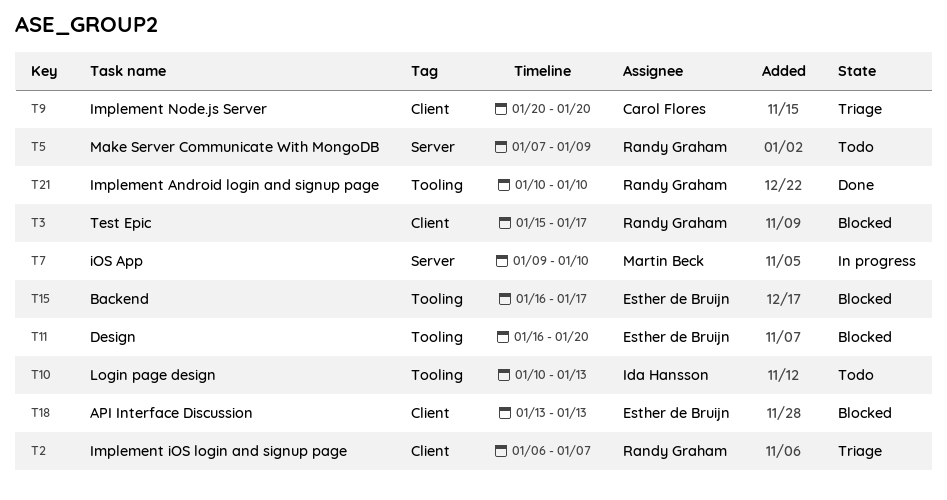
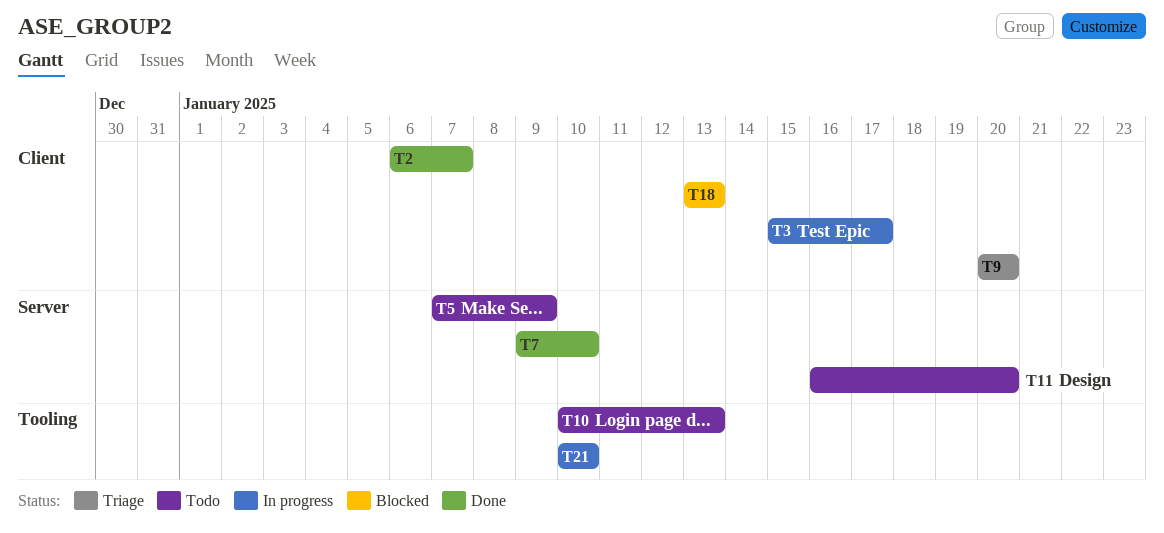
T2, status: Triage -> Done
T3, status: Blocked -> In progress
T7, status: In progress -> Done
T11, status: Blocked -> Todo
T11, label: Tooling -> Server
T15: present -> none
T21, status: Done -> In progress

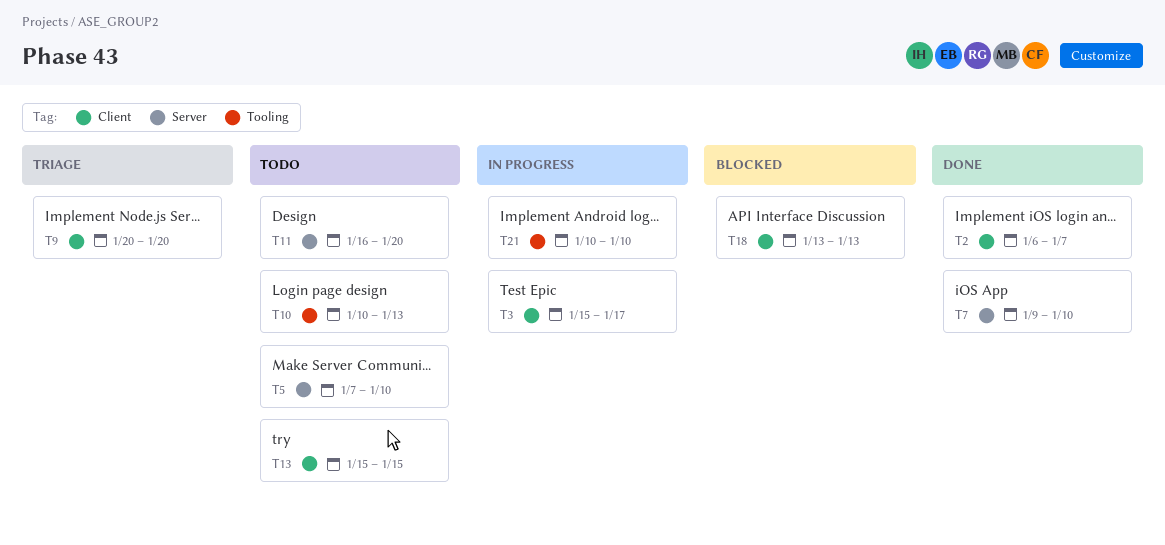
T5, due: Jan 9 -> Jan 10
T13: none -> present

